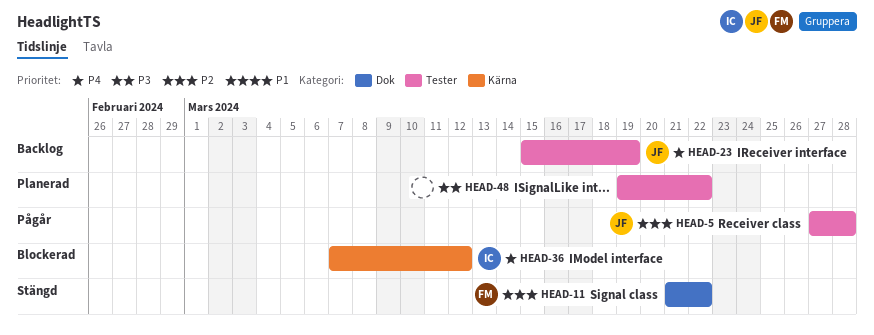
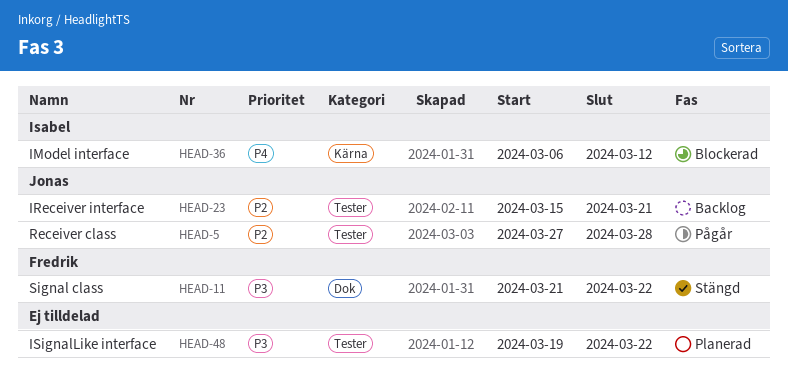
HEAD-11, priority: P2 -> P3
HEAD-23, priority: P4 -> P2
HEAD-23, due: Mar 19 -> Mar 21
HEAD-36, start: Mar 7 -> Mar 6

